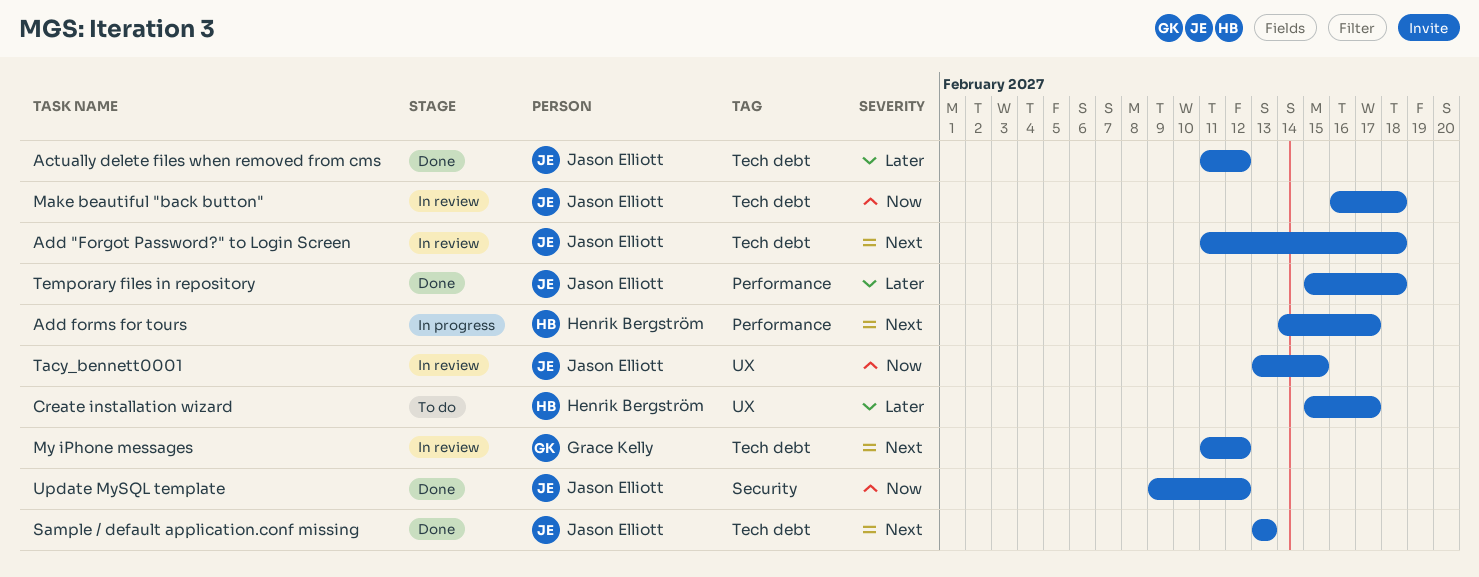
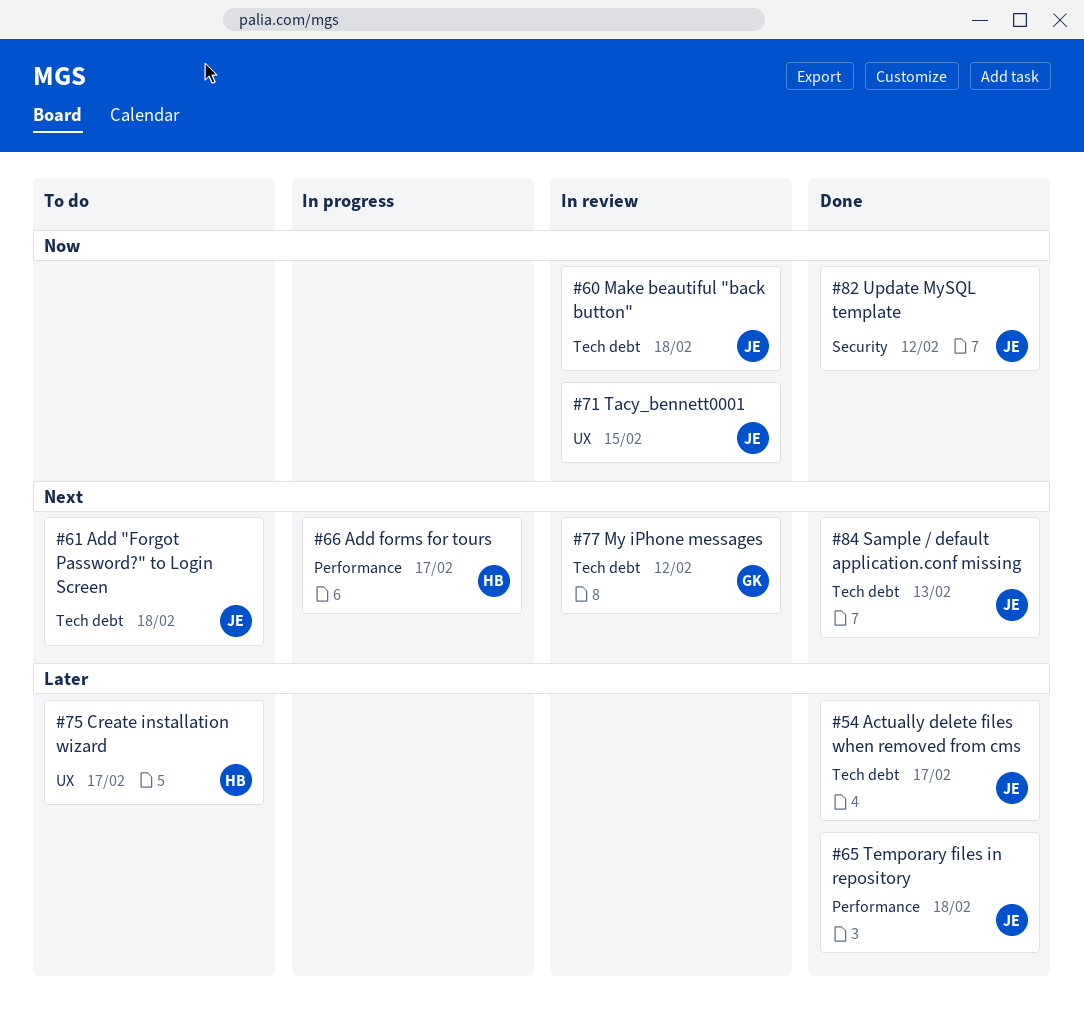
Actually delete files when removed from cms, due: Feb 12 -> Feb 17
Add "Forgot Password?" to Login Screen, status: In review -> To do

